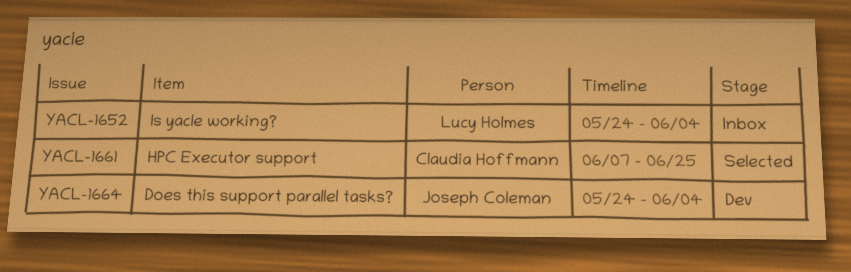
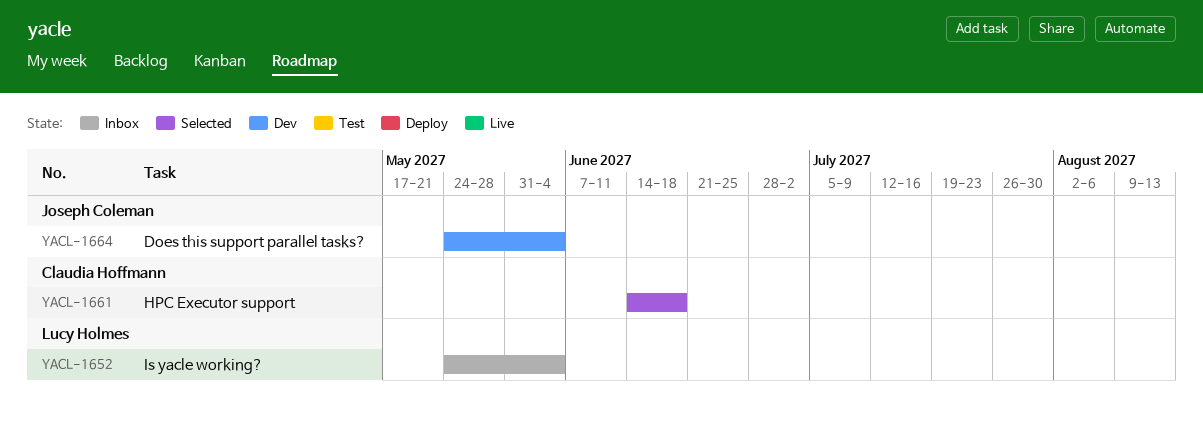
YACL-1661, start: Jun 7 -> Jun 14
YACL-1661, due: Jun 25 -> Jun 18

